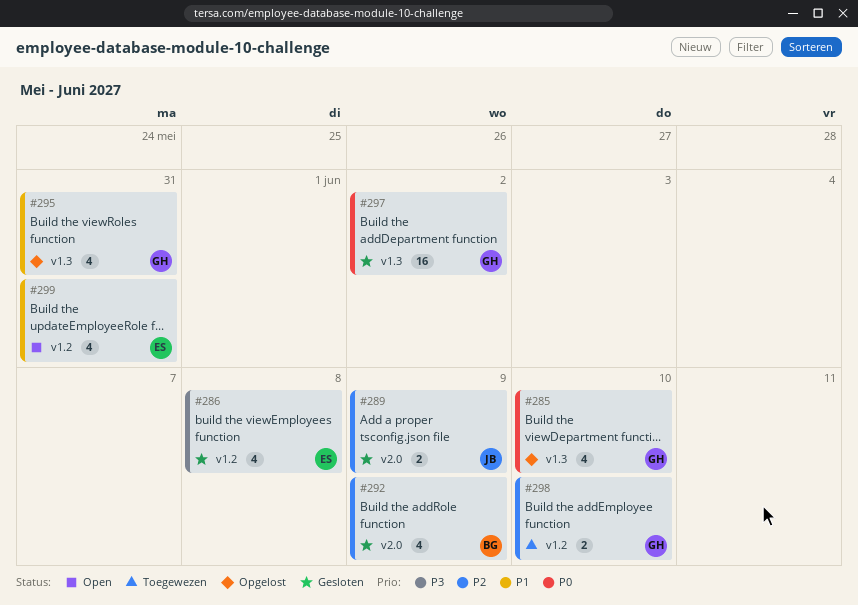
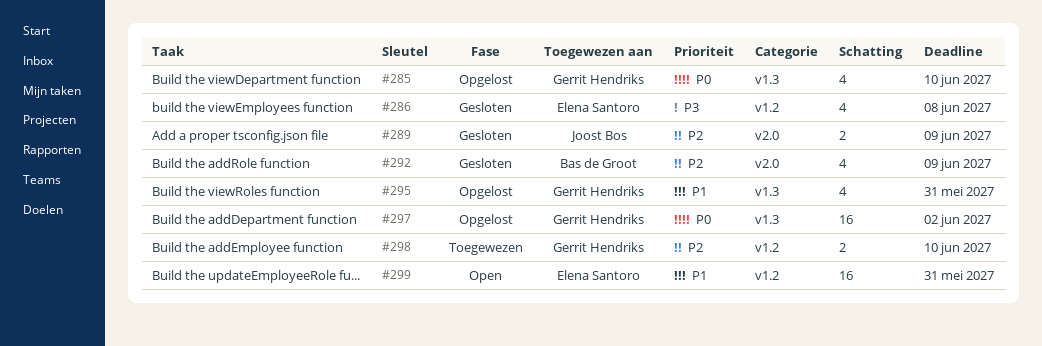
#297, status: Gesloten -> Opgelost
#299, estimate: 4 -> 16

